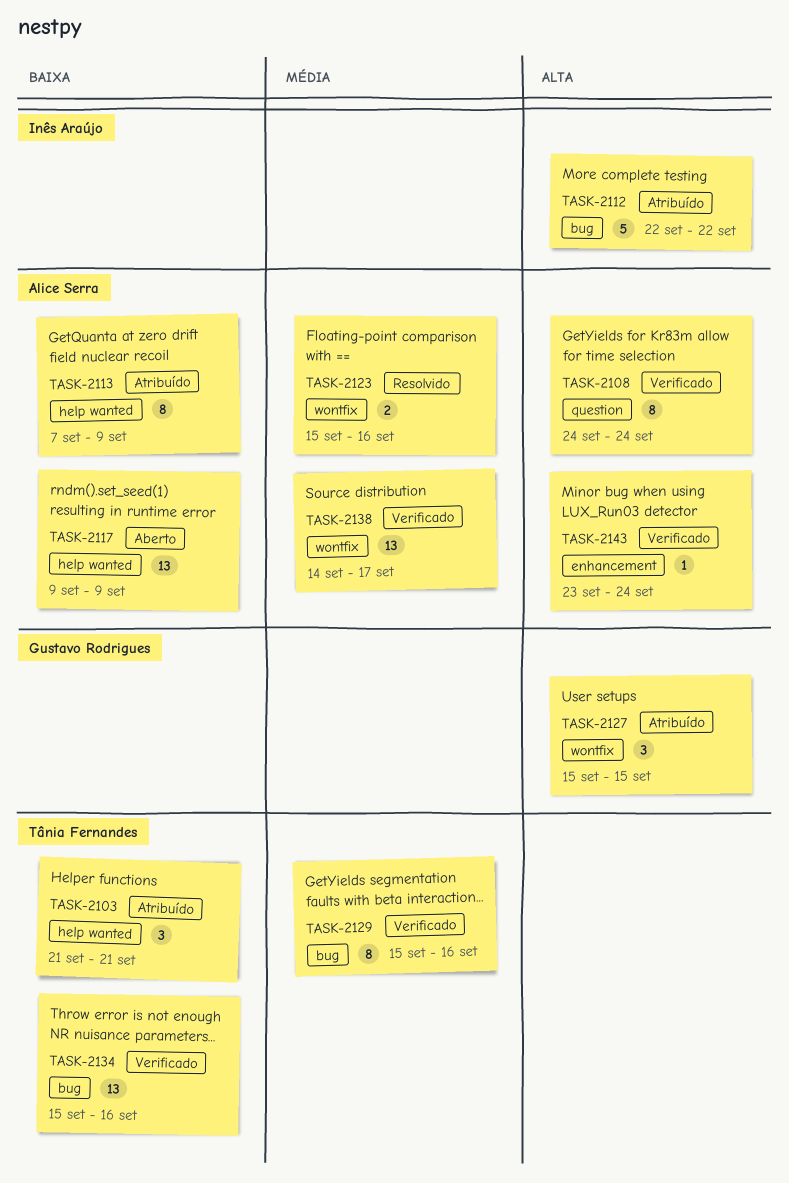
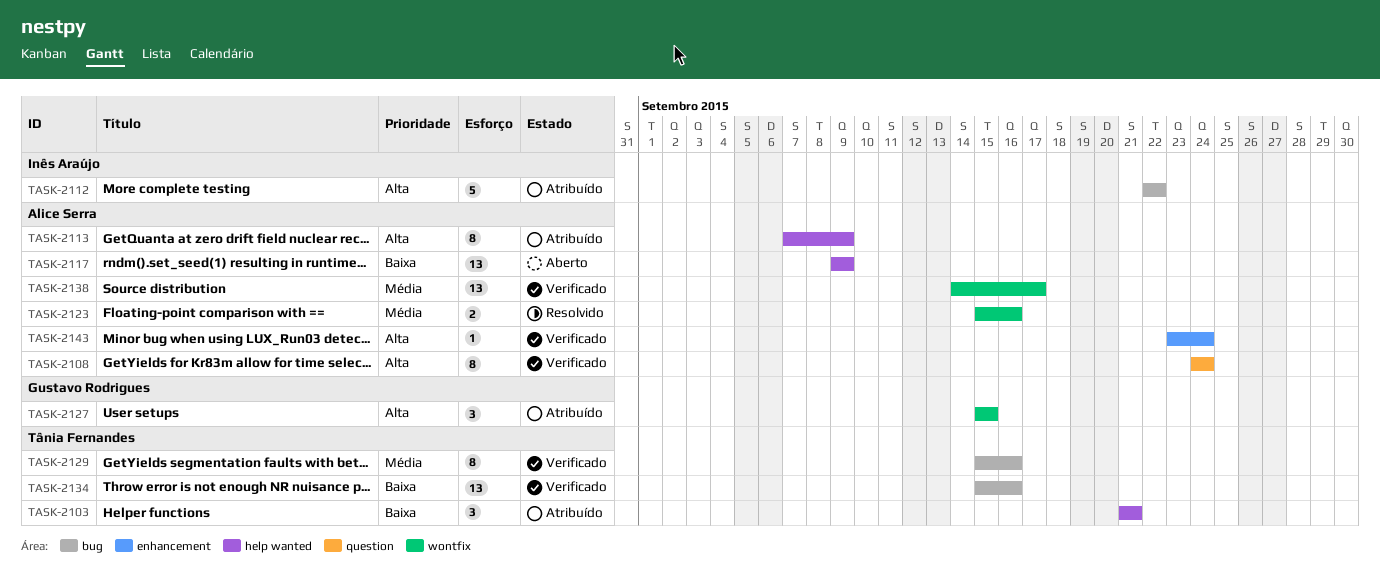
TASK-2113, priority: Baixa -> Alta

